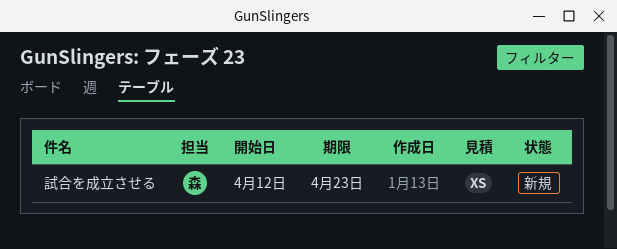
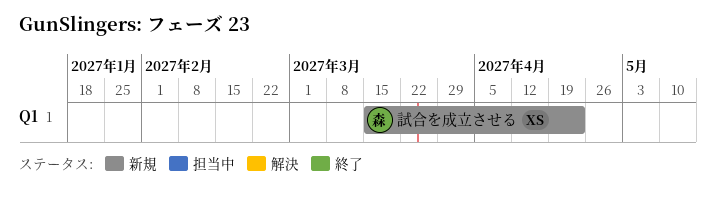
試合を成立させる, start: Apr 12 -> Mar 15

